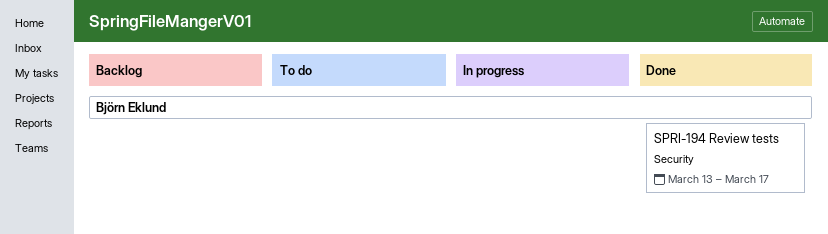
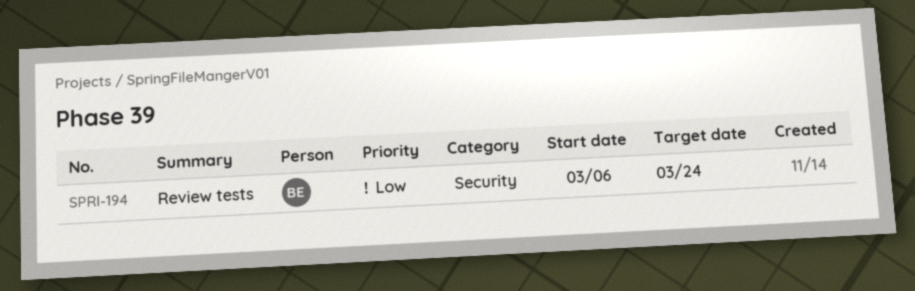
SPRI-194, start: Mar 13 -> Mar 6
SPRI-194, due: Mar 17 -> Mar 24

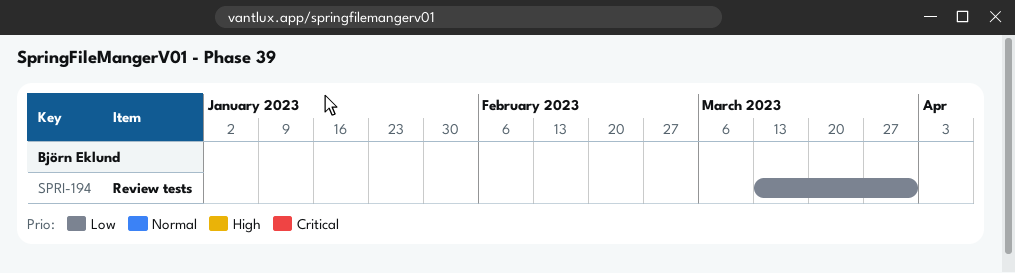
SPRI-194, start: Mar 6 -> Mar 13
SPRI-194, due: Mar 24 -> Mar 31

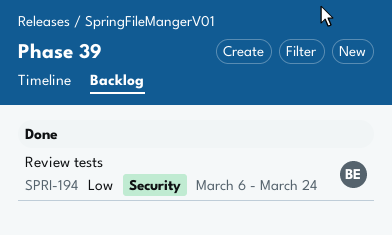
SPRI-194, start: Mar 13 -> Mar 6
SPRI-194, due: Mar 31 -> Mar 24

